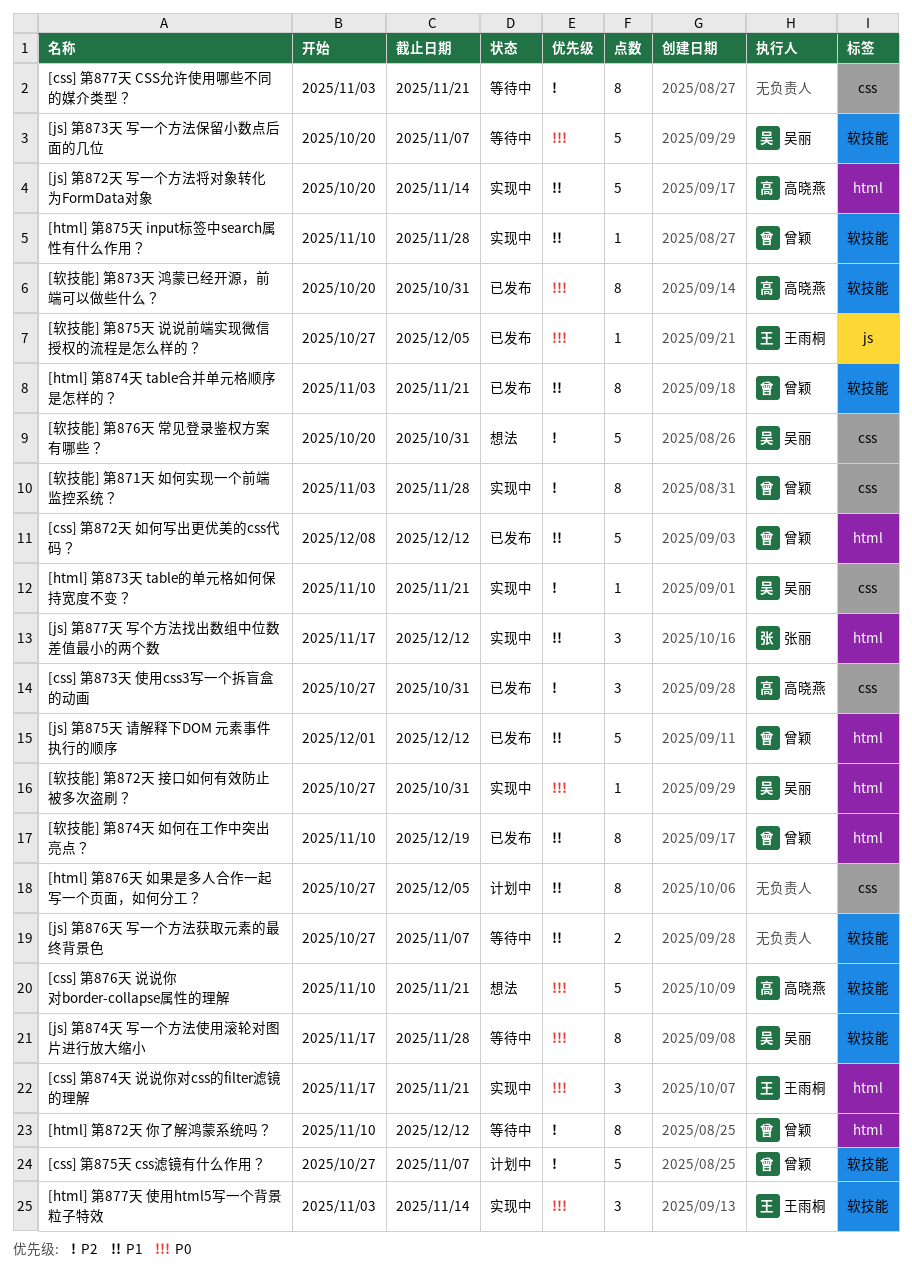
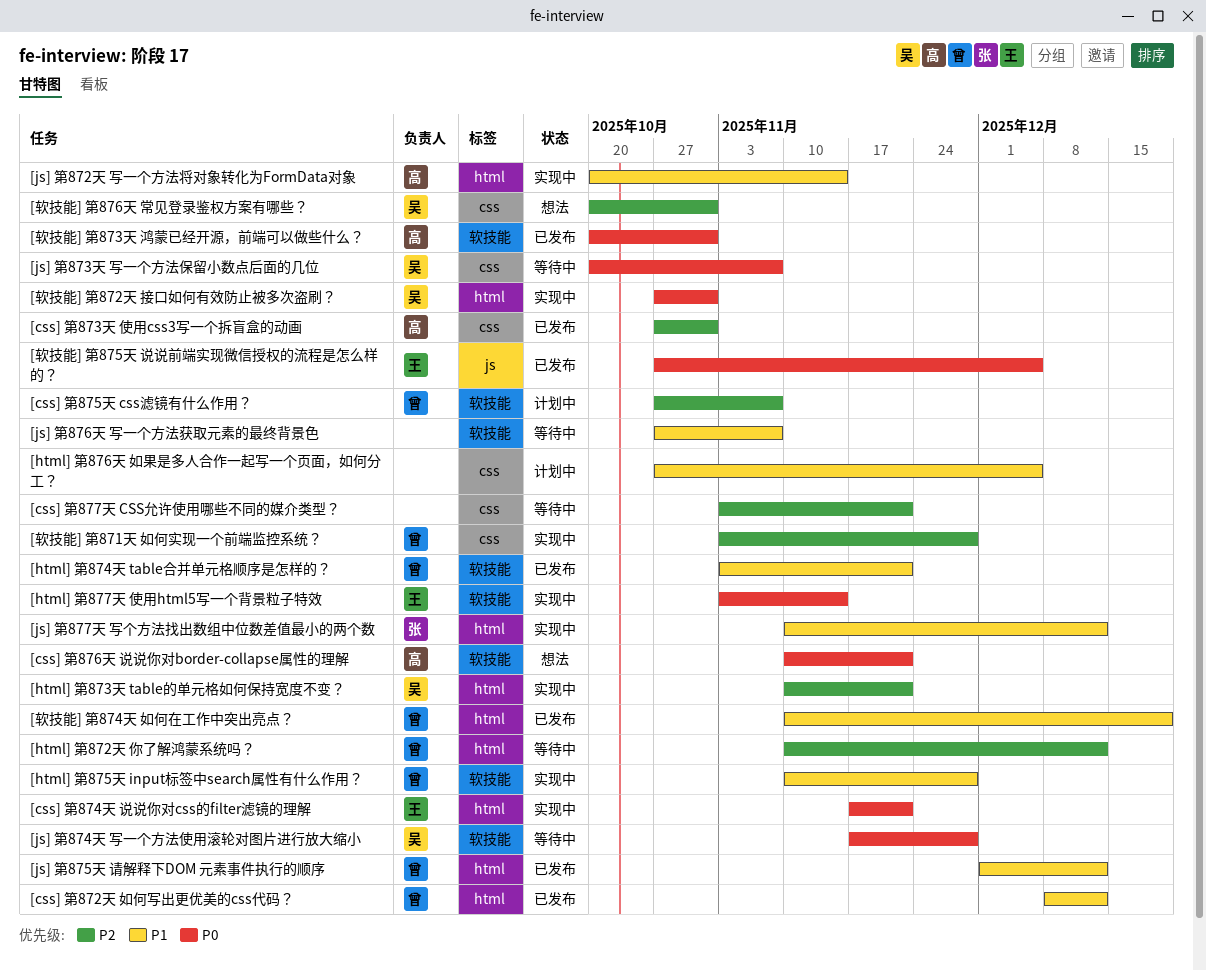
[html] 第873天 table的单元格如何保持宽度不变？, label: css -> html
[js] 第873天 写一个方法保留小数点后面的几位, label: 软技能 -> css
[js] 第877天 写个方法找出数组中位数差值最小的两个数, start: Nov 17 -> Nov 10

